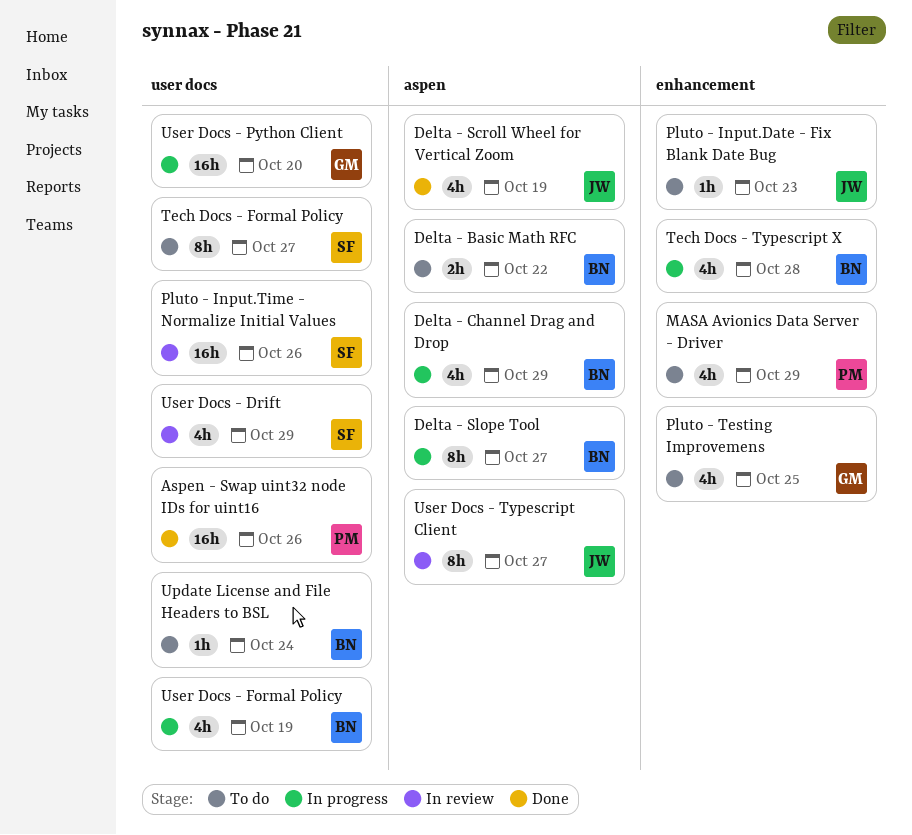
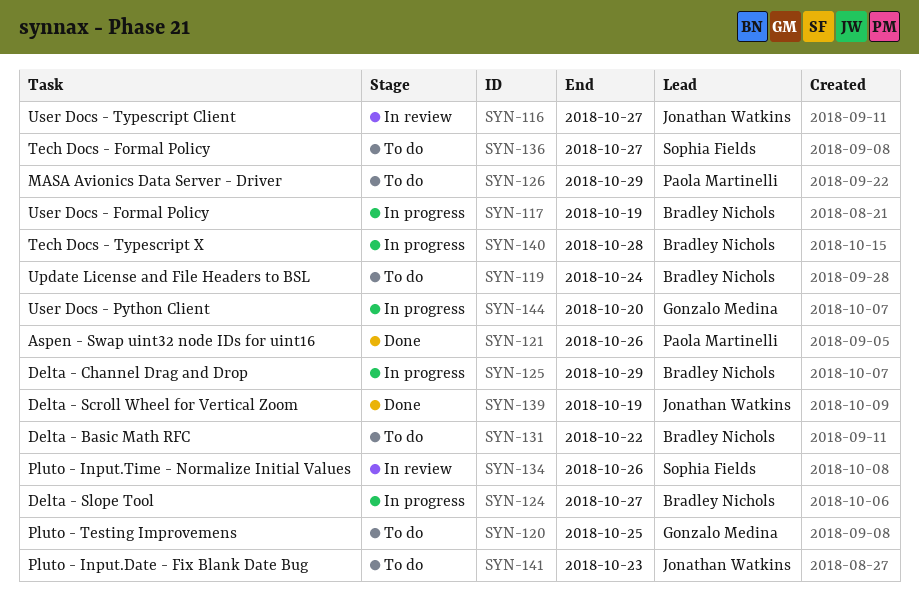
User Docs - Drift: present -> none

